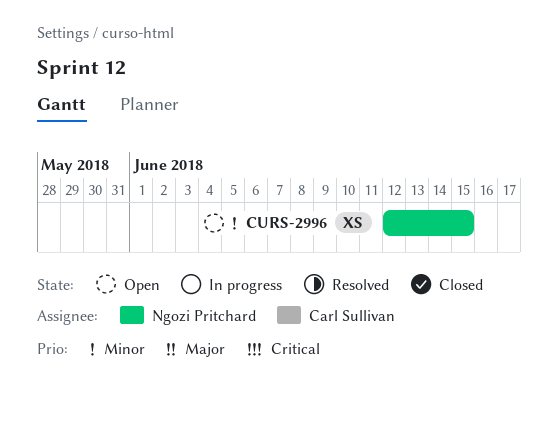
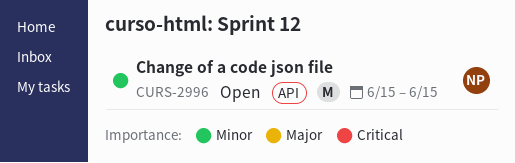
CURS-2996, estimate: XS -> M
CURS-2996, start: Jun 12 -> Jun 15

